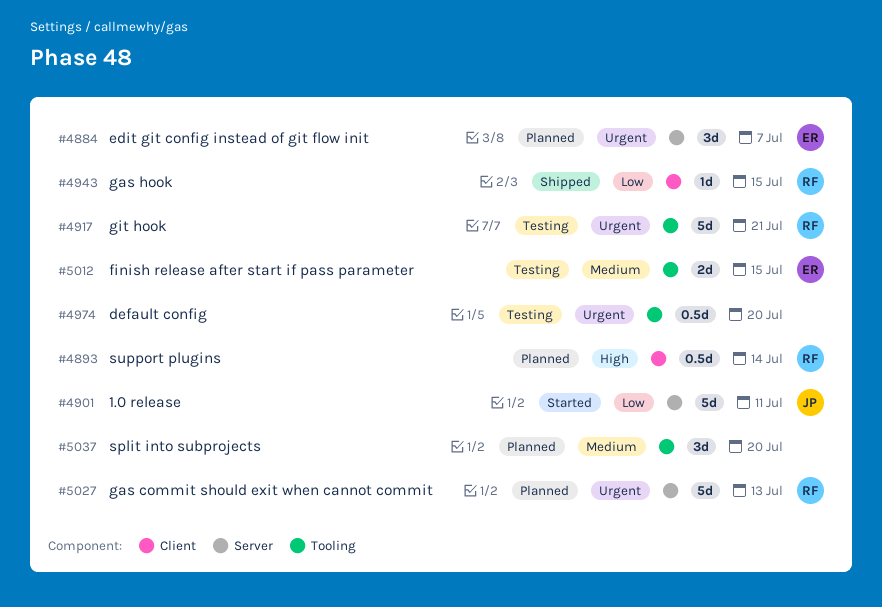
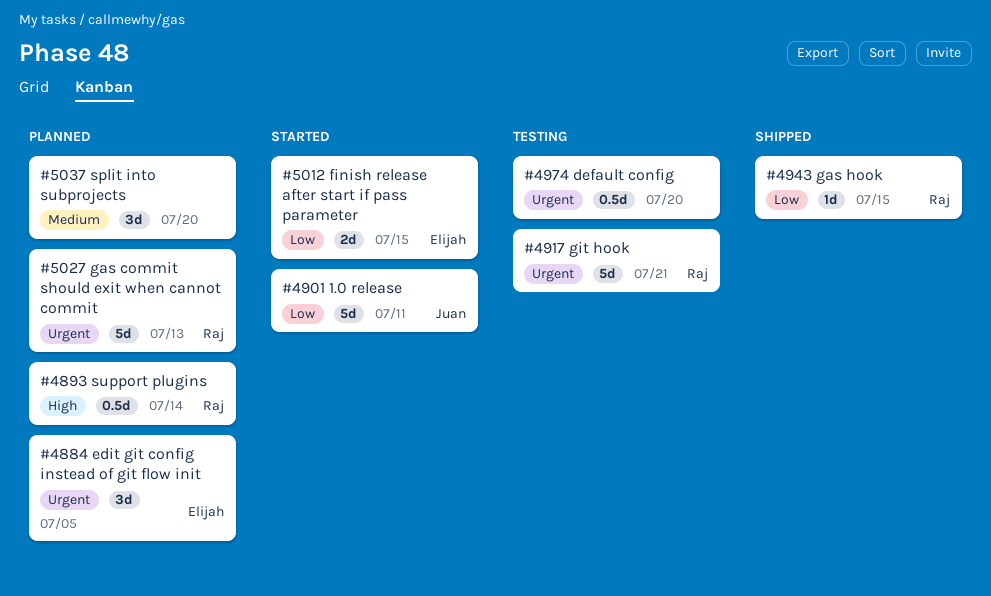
#4884, due: Jul 7 -> Jul 5
#5012, status: Testing -> Started
#5012, priority: Medium -> Low

